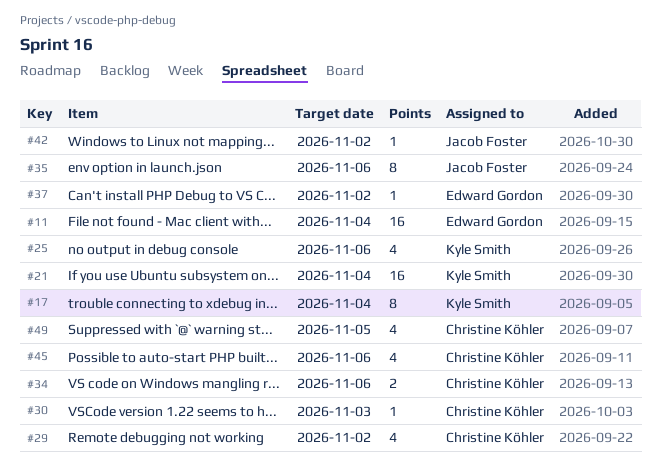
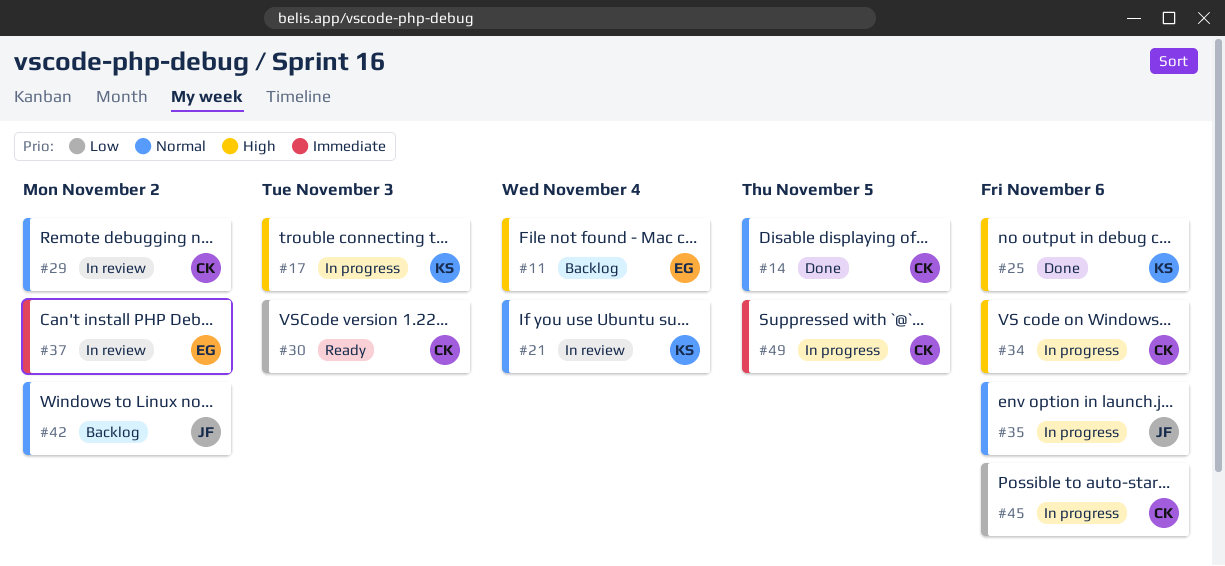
#14: none -> present
#17, due: Nov 4 -> Nov 3

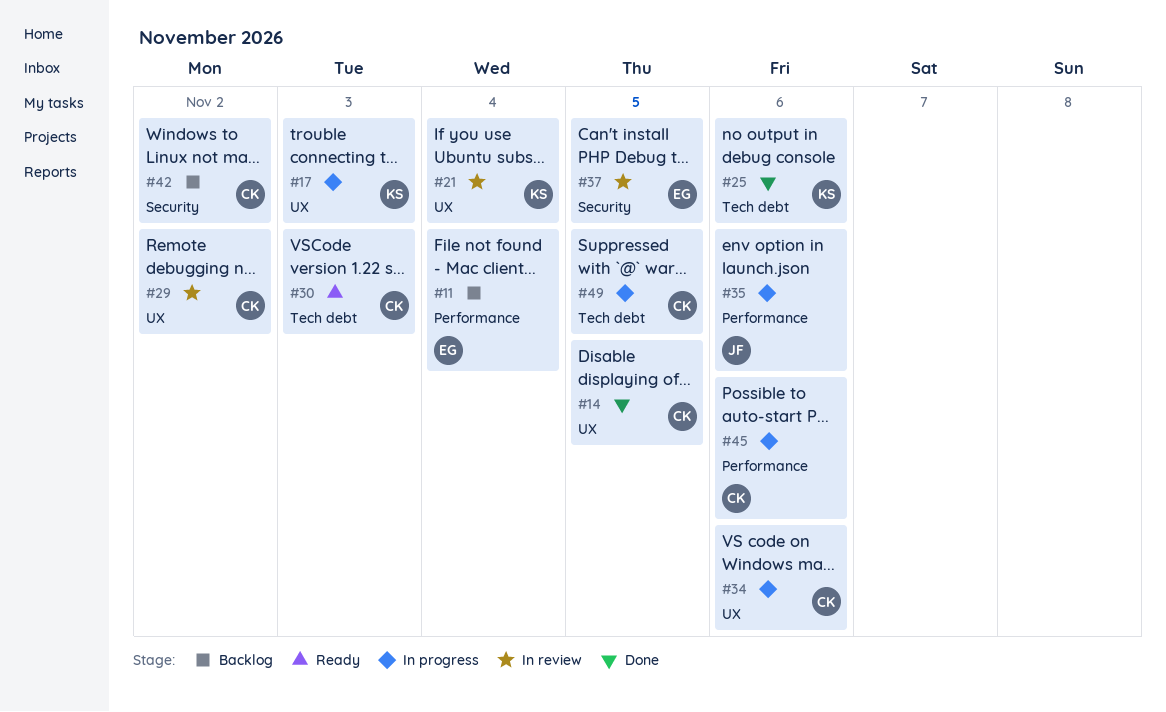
#37, due: Nov 2 -> Nov 5
#42, owner: JF -> CK

